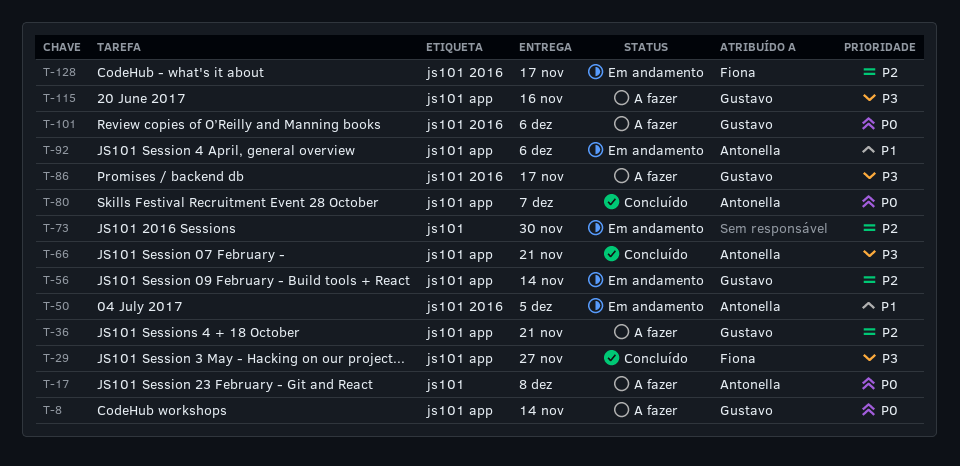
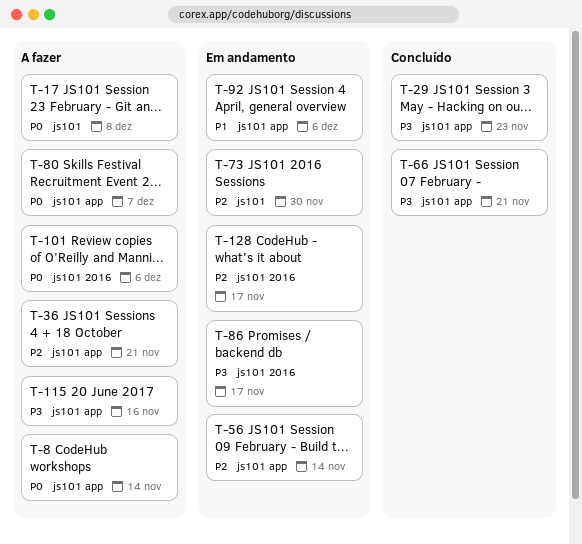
T-29, due: Nov 27 -> Nov 23
T-50: present -> none
T-80, status: Concluído -> A fazer
T-86, status: A fazer -> Em andamento

